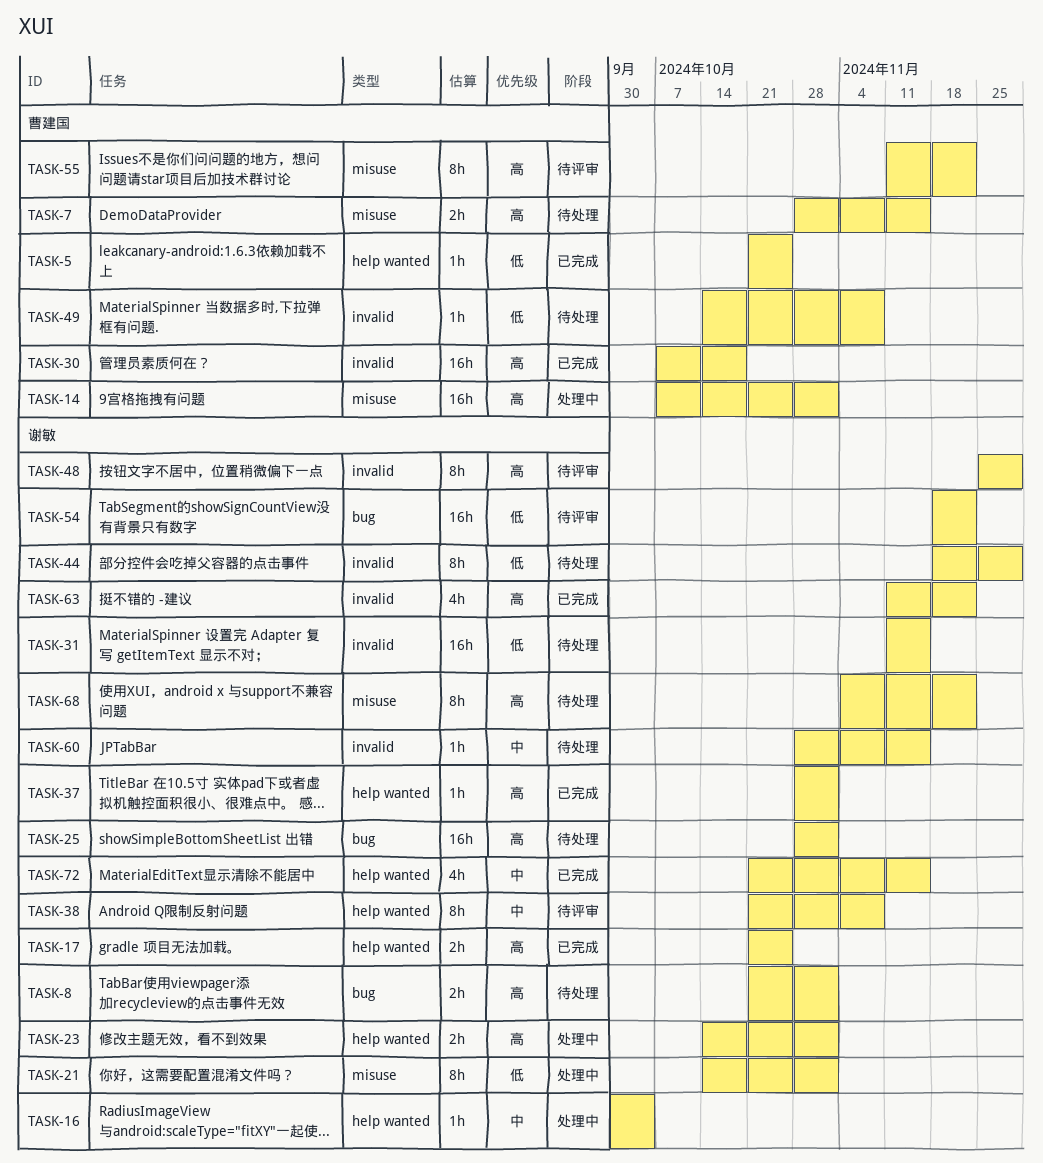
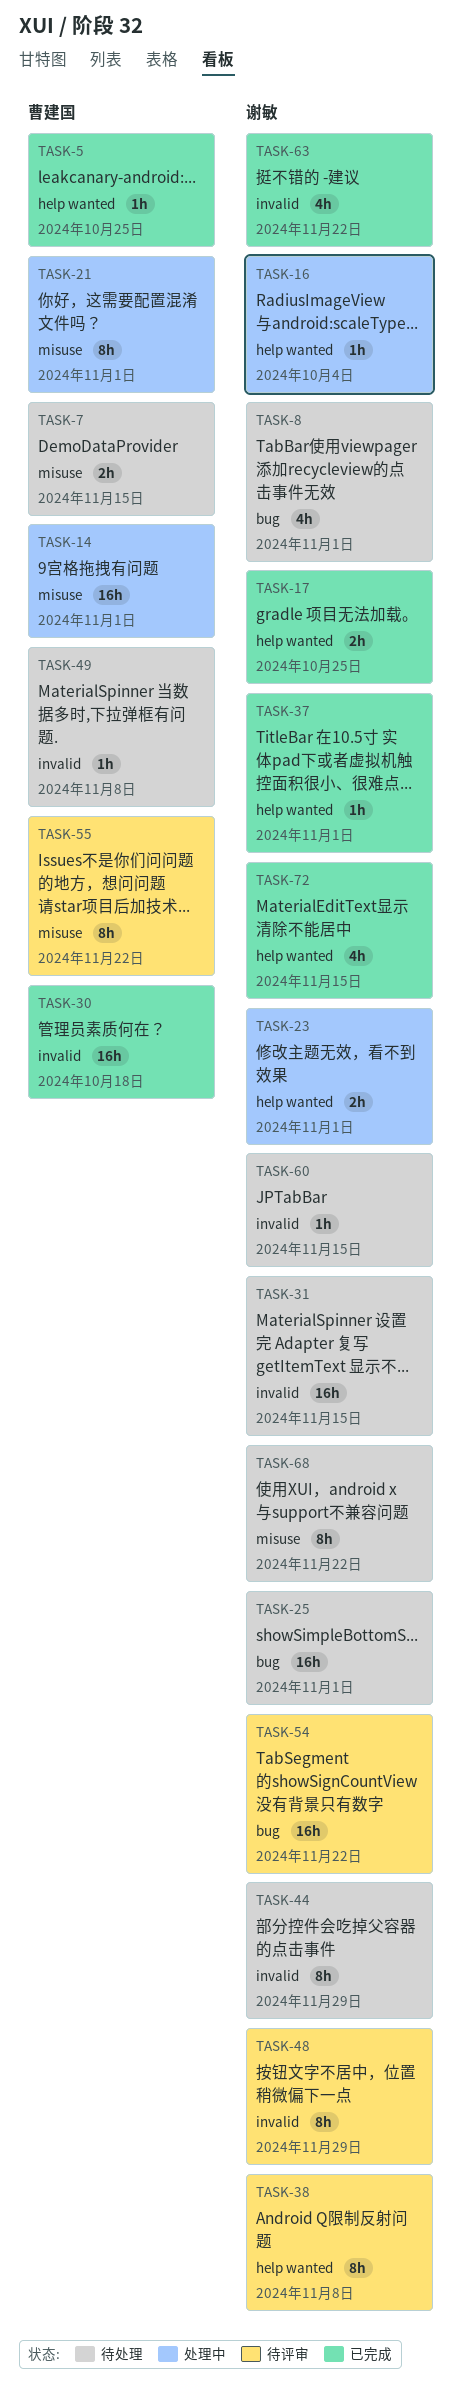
TASK-8, estimate: 2h -> 4h
TASK-21, owner: 谢敏 -> 曹建国

